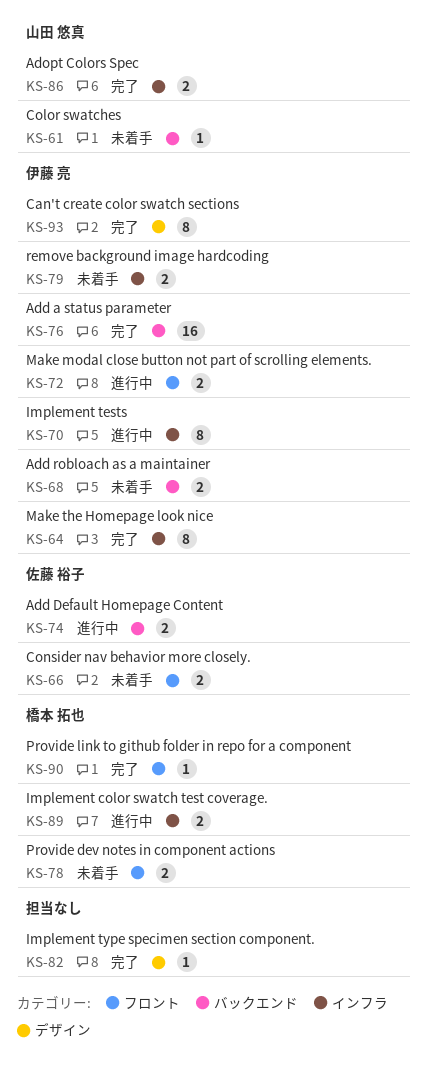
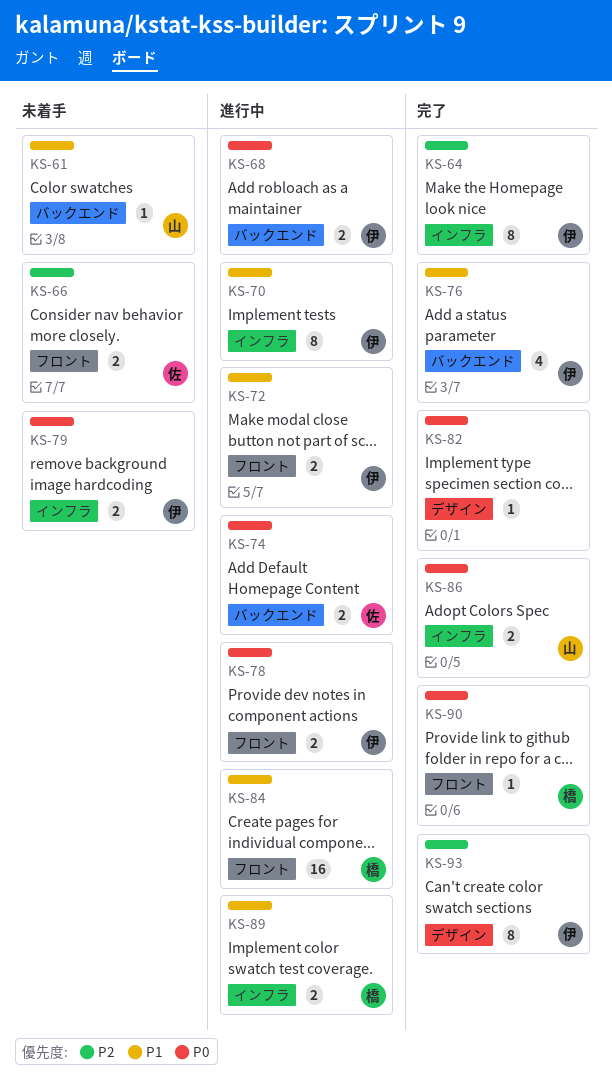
KS-68, status: 未着手 -> 進行中
KS-76, estimate: 16 -> 4
KS-78, status: 未着手 -> 進行中
KS-78, owner: 橋本 拓也 -> 伊藤 亮
KS-84: none -> present

